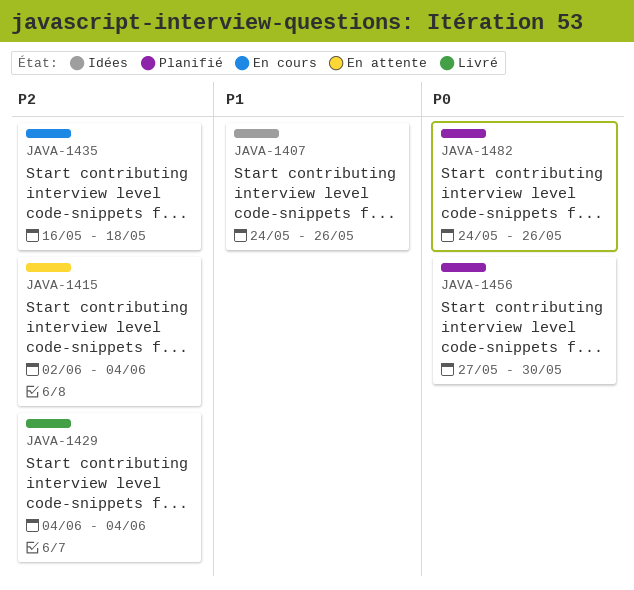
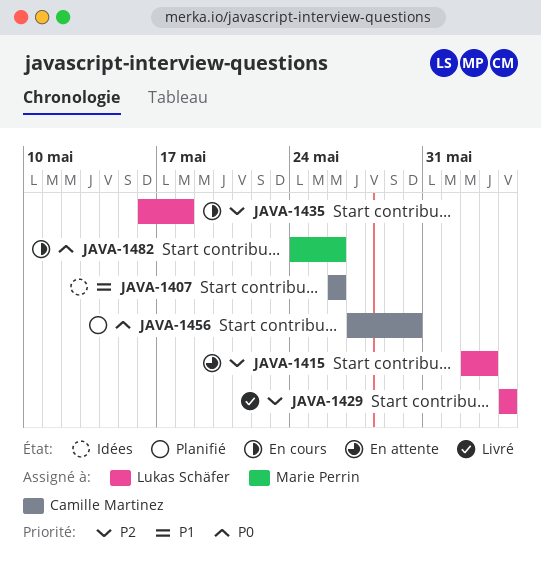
JAVA-1407, start: May 24 -> May 26
JAVA-1415, due: Jun 4 -> Jun 3
JAVA-1482, status: Planifié -> En cours

